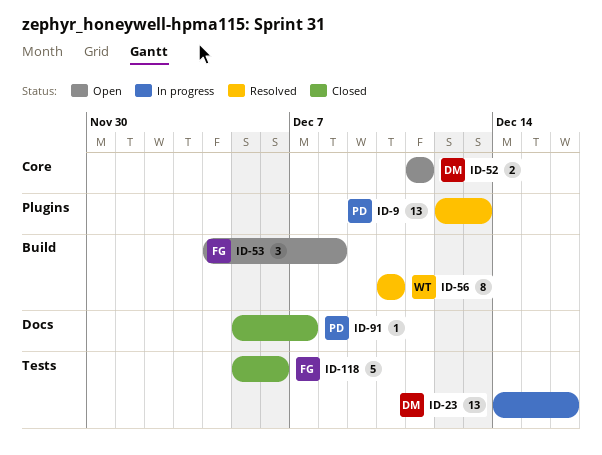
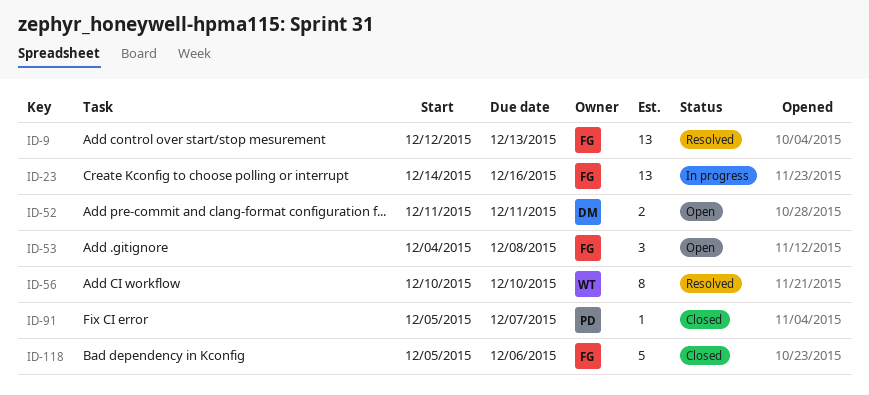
ID-9, owner: PD -> FG
ID-23, owner: DM -> FG

